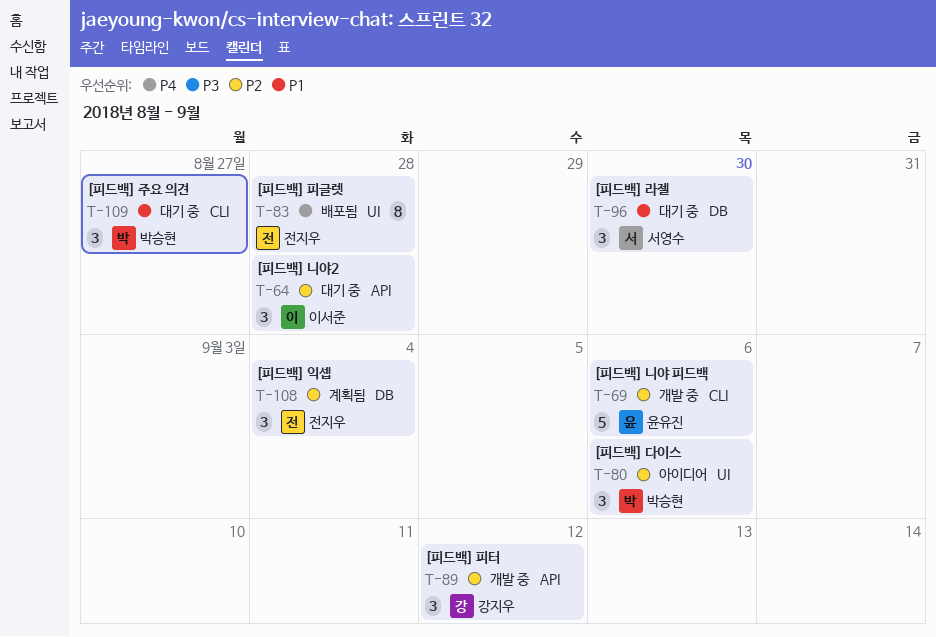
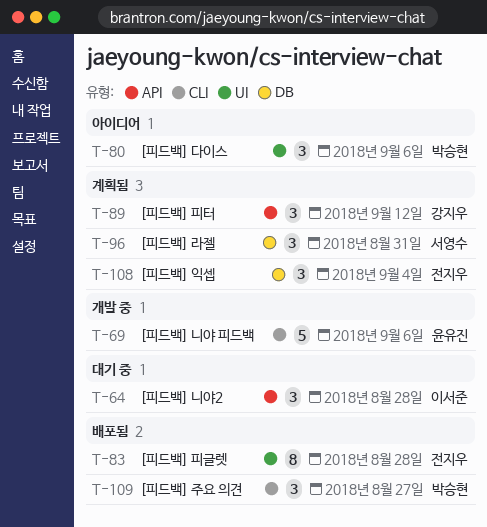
T-89, status: 개발 중 -> 계획됨
T-96, status: 대기 중 -> 계획됨
T-96, due: Aug 30 -> Aug 31
T-109, status: 대기 중 -> 배포됨

